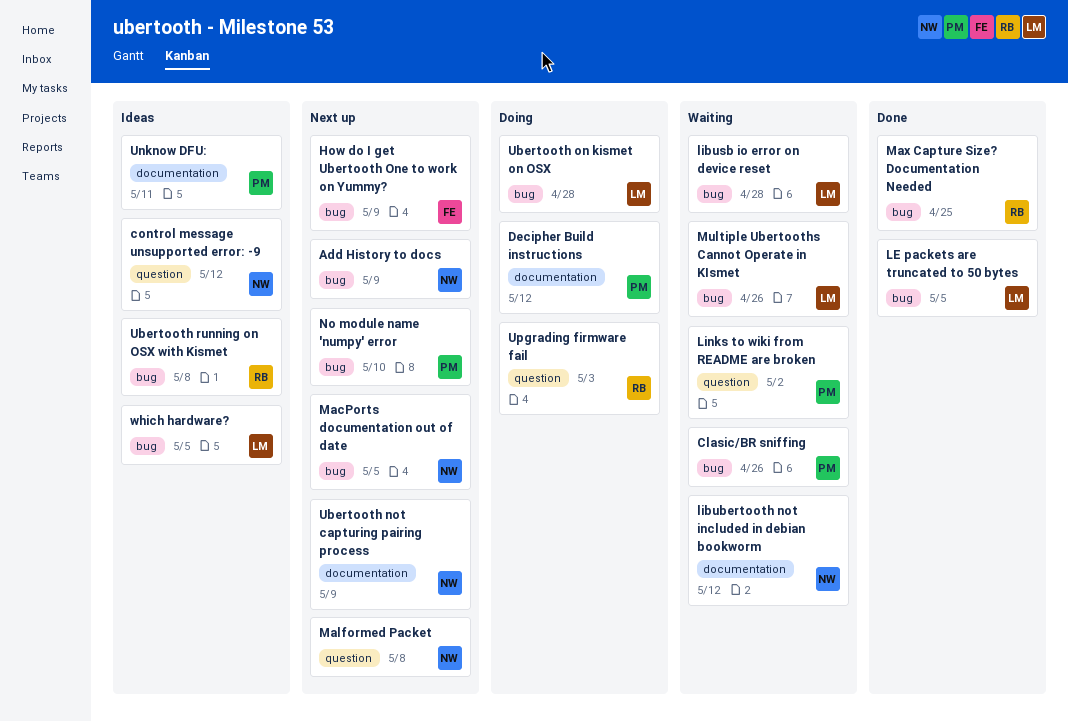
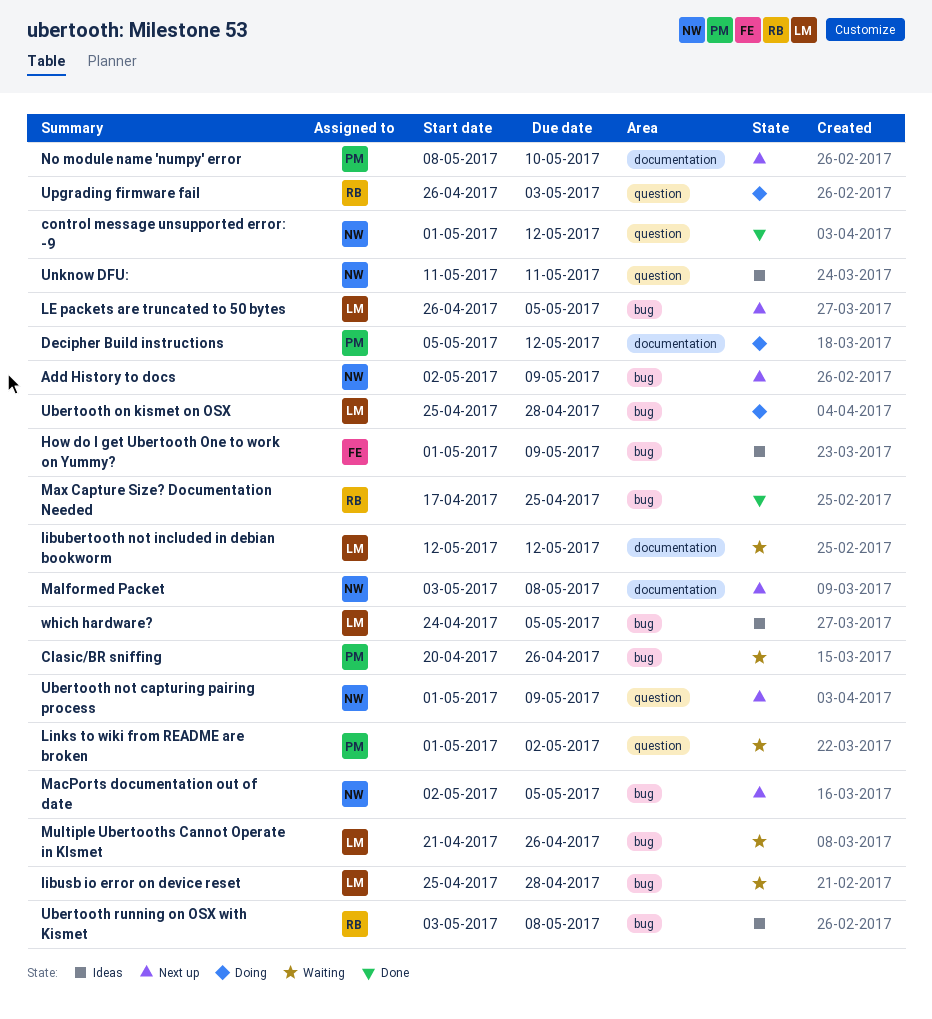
control message unsupported error: -9, status: Ideas -> Done
How do I get Ubertooth One to work on Yummy?, status: Next up -> Ideas
LE packets are truncated to 50 bytes, status: Done -> Next up
libubertooth not included in debian bookworm, owner: NW -> LM
Malformed Packet, label: question -> documentation
No module name 'numpy' error, label: bug -> documentation
Ubertooth not capturing pairing process, label: documentation -> question
Unknow DFU:, owner: PM -> NW
Unknow DFU:, label: documentation -> question

